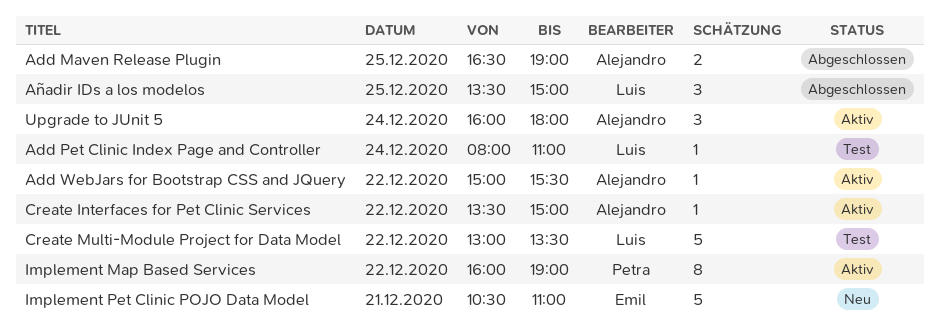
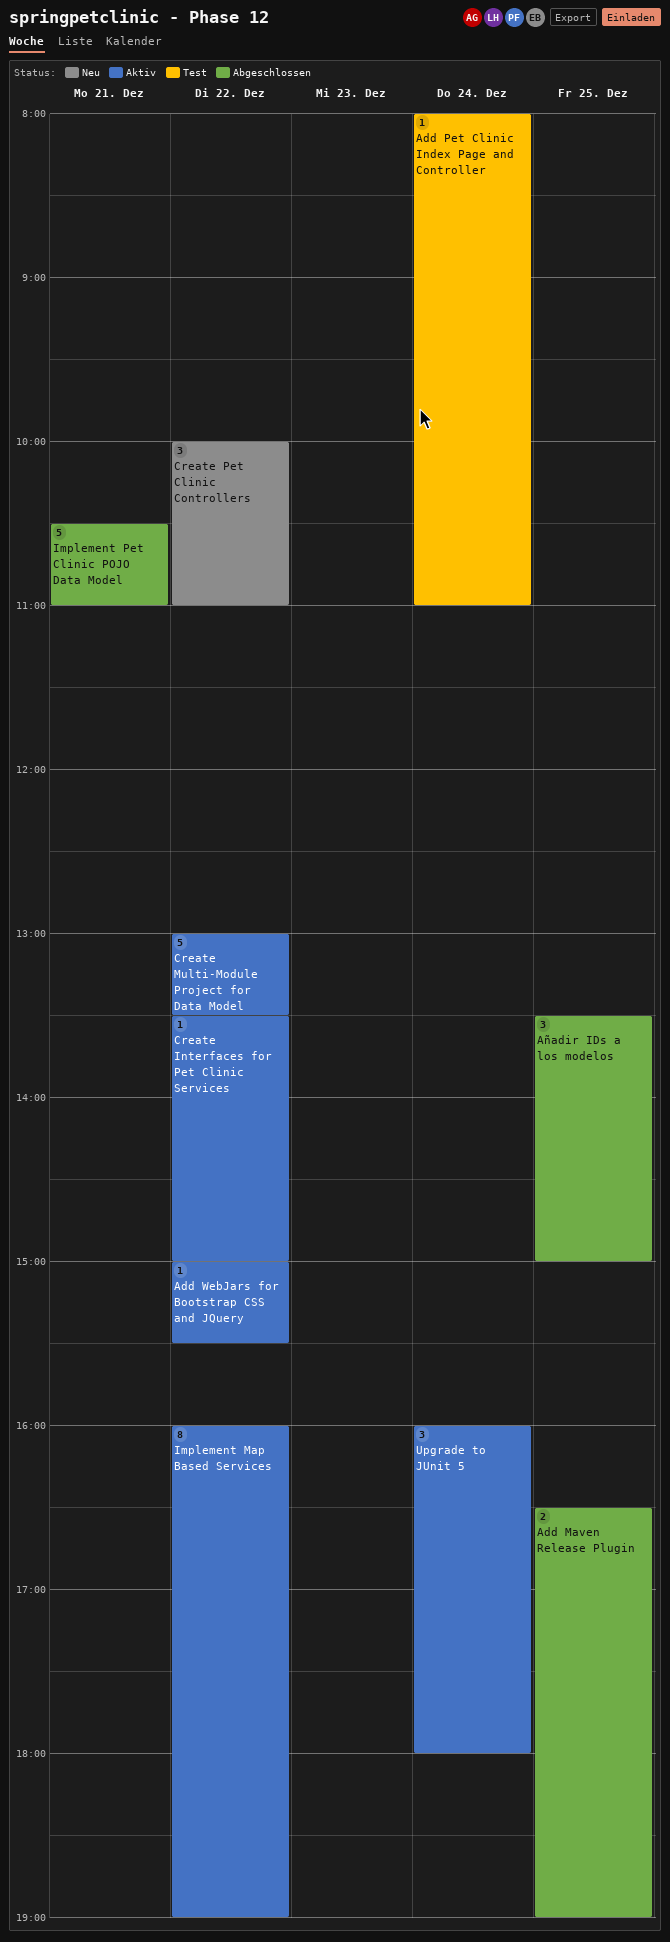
Create Multi-Module Project for Data Model, status: Test -> Aktiv
Create Pet Clinic Controllers: none -> present
Implement Pet Clinic POJO Data Model, status: Neu -> Abgeschlossen

